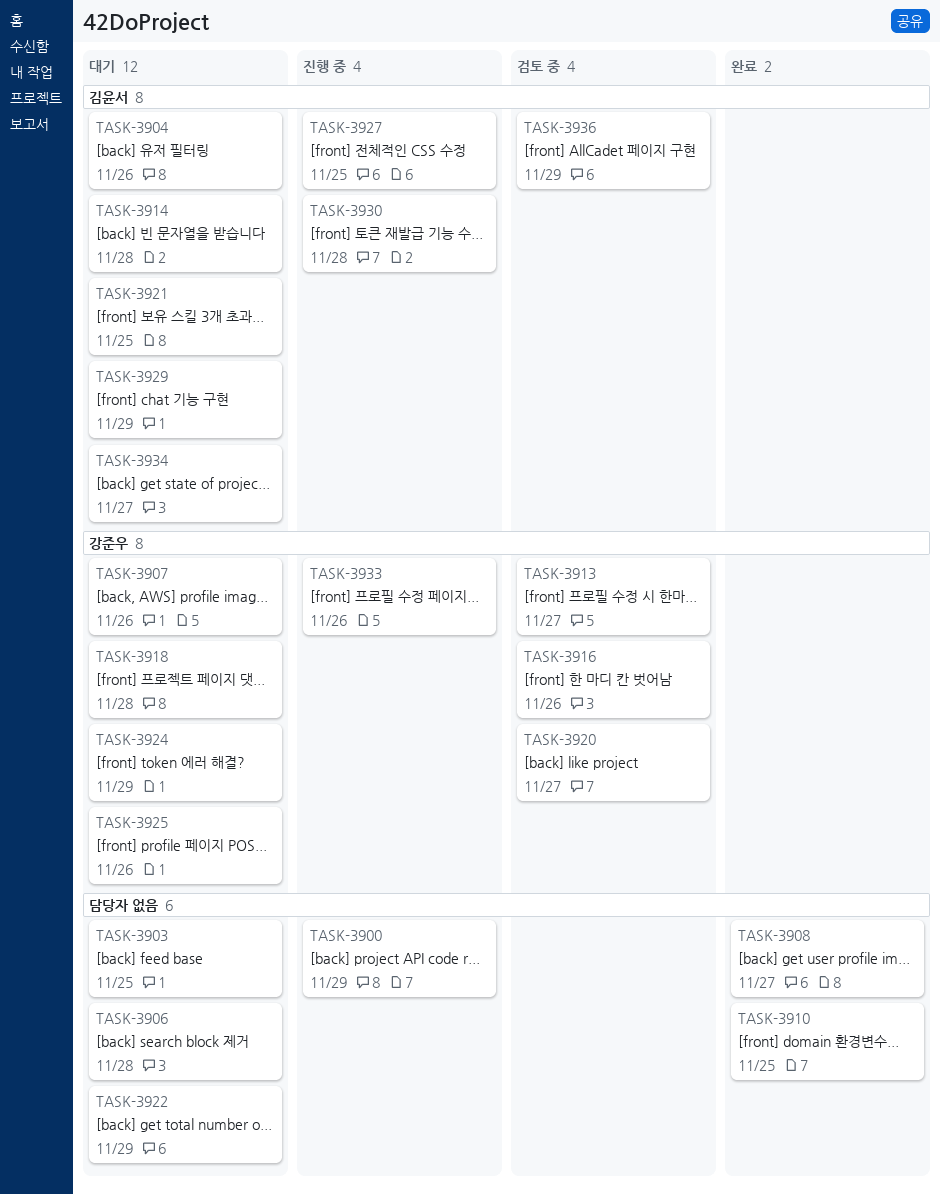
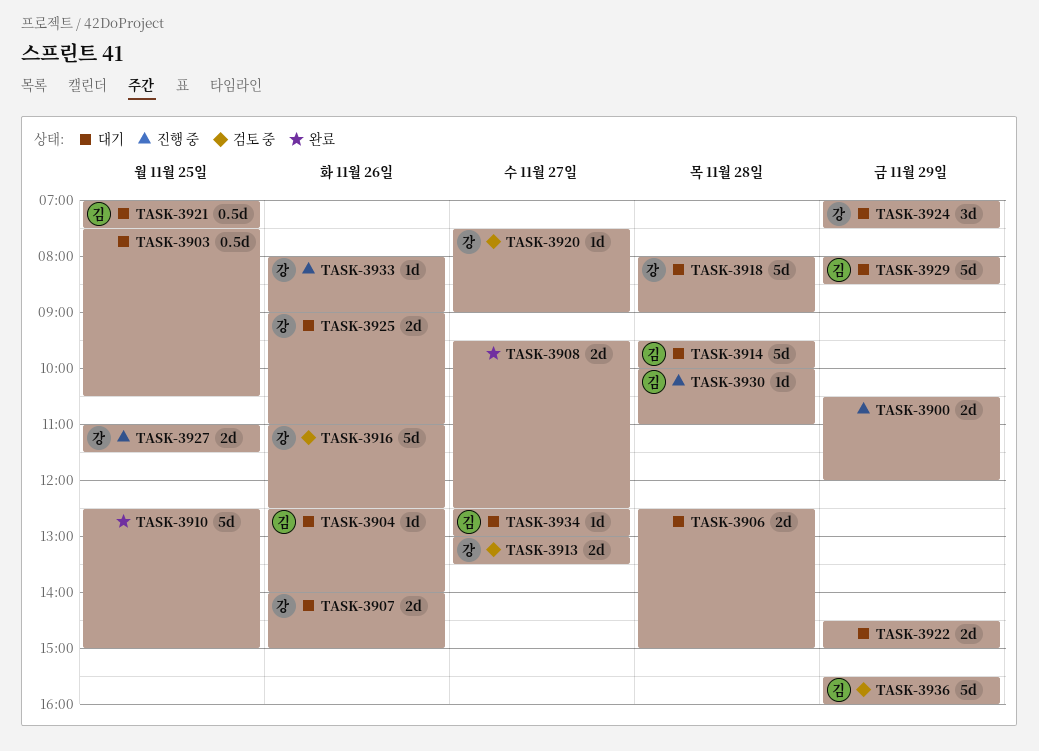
TASK-3927, owner: 김윤서 -> 강준우

